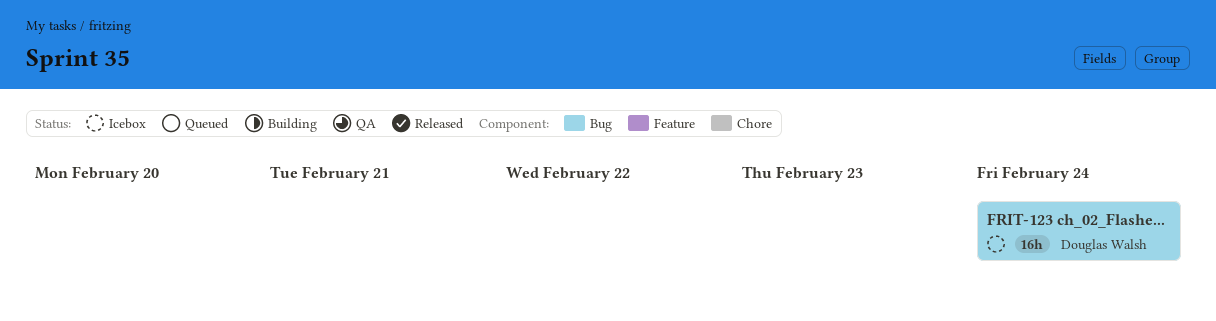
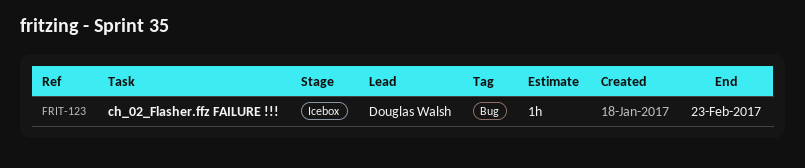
FRIT-123, estimate: 16h -> 1h
FRIT-123, due: Feb 24 -> Feb 23

